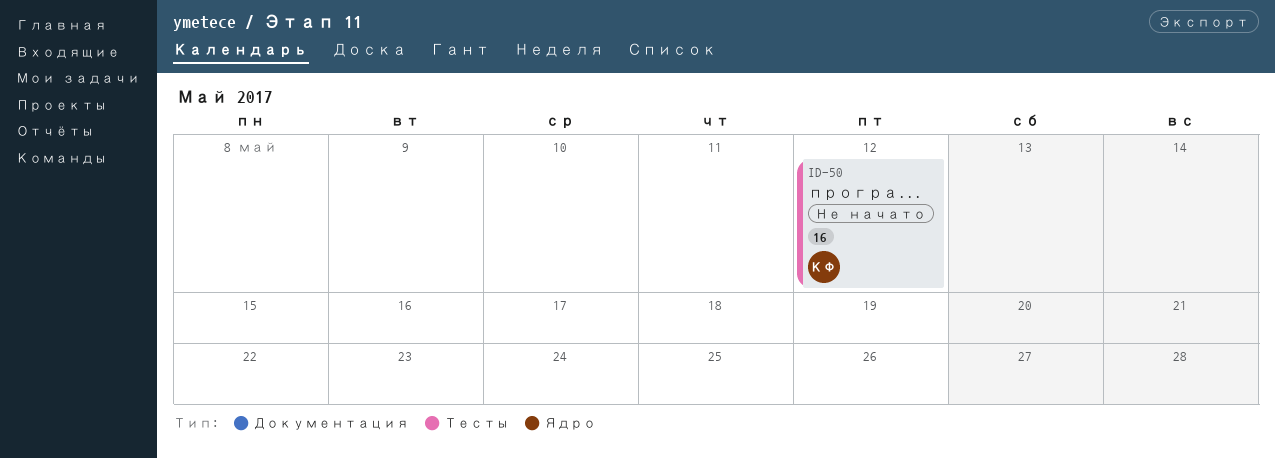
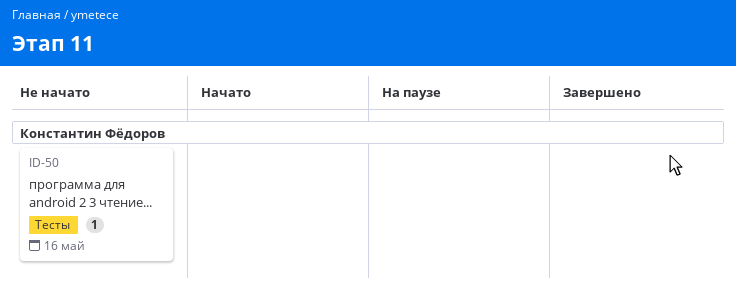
ID-50, estimate: 16 -> 1
ID-50, due: May 12 -> May 16

